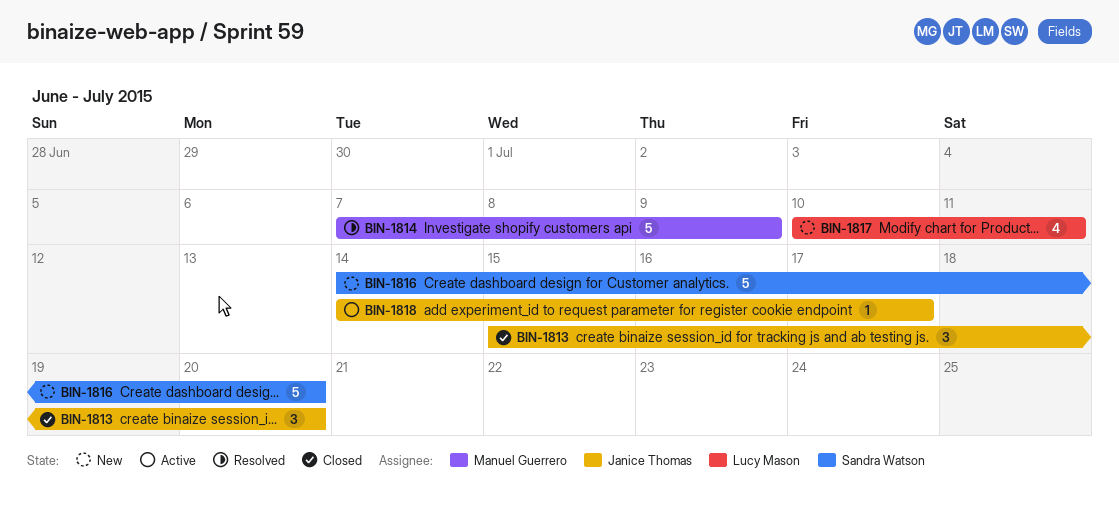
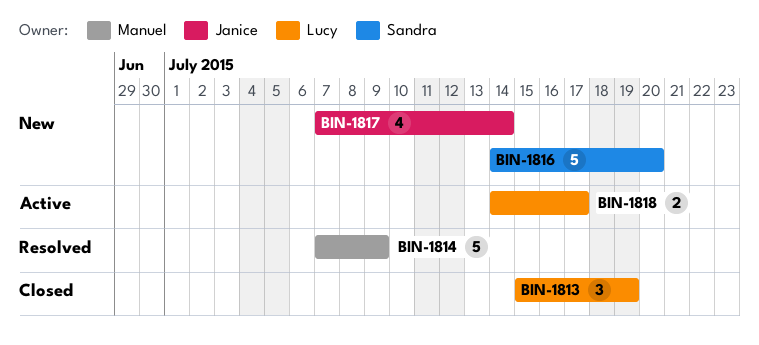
BIN-1813, owner: Janice Thomas -> Lucy Mason
BIN-1813, due: Jul 20 -> Jul 19
BIN-1817, owner: Lucy Mason -> Janice Thomas
BIN-1817, start: Jul 10 -> Jul 7
BIN-1817, due: Jul 11 -> Jul 14
BIN-1818, owner: Janice Thomas -> Lucy Mason
BIN-1818, estimate: 1 -> 2

